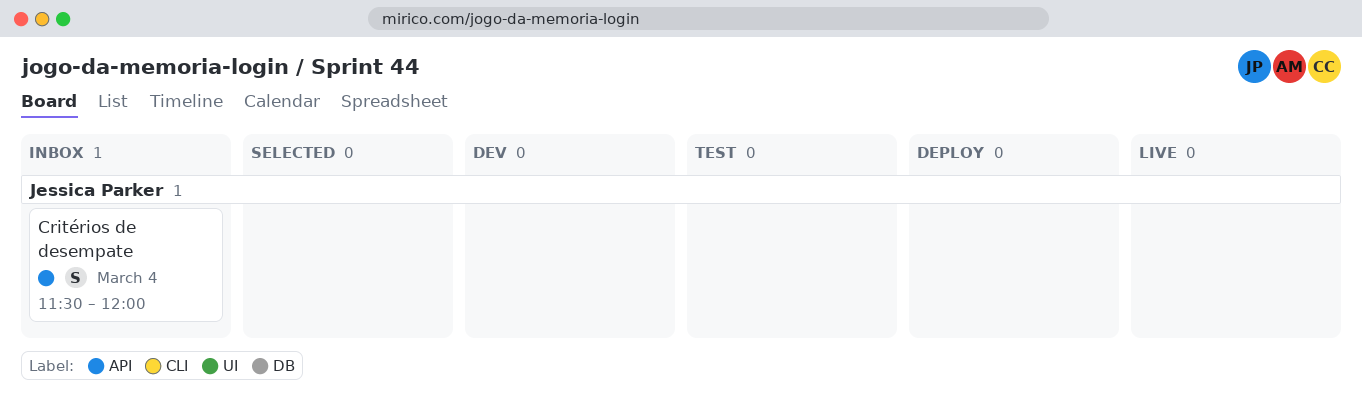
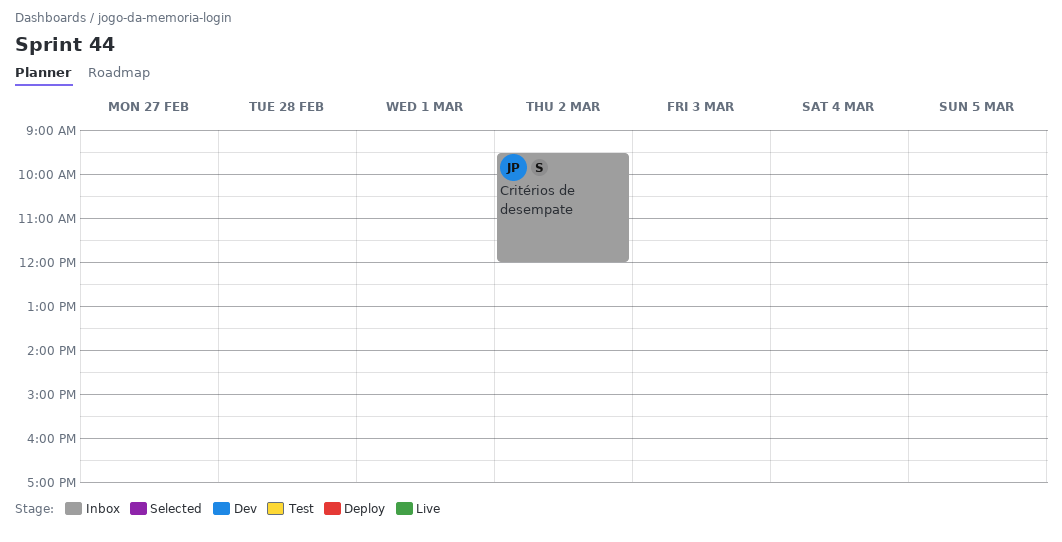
Critérios de desempate, day: Mar 4 -> Mar 2
Critérios de desempate, begins: 11:30 -> 09:30

